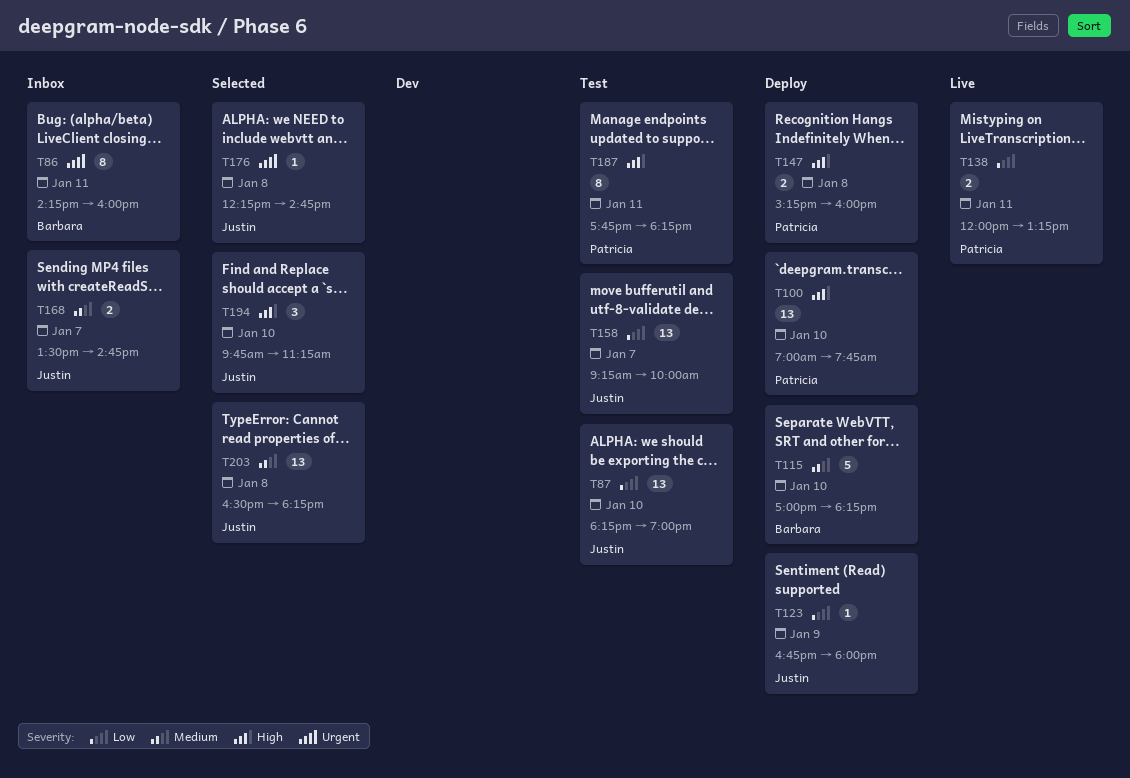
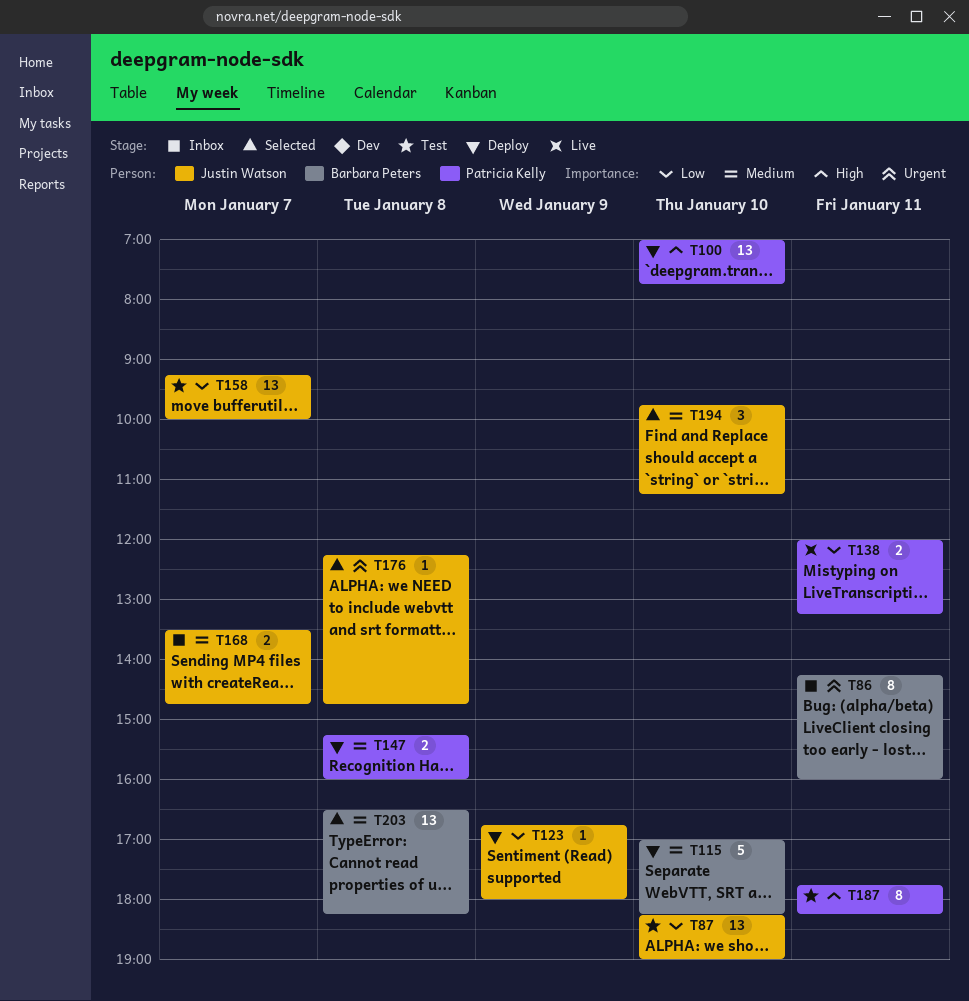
T147, priority: High -> Medium
T194, priority: High -> Medium
T203, owner: Justin Watson -> Barbara Peters

